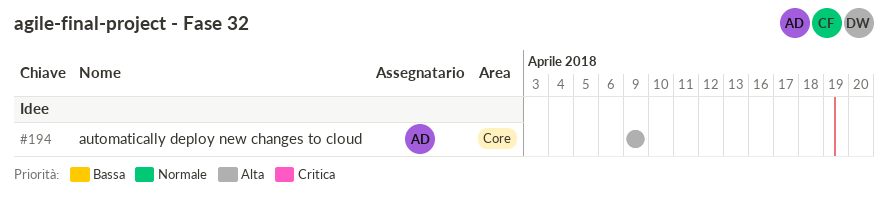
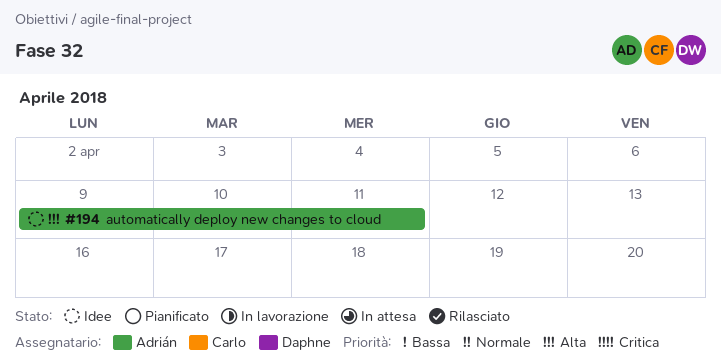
#194, due: Apr 9 -> Apr 11

